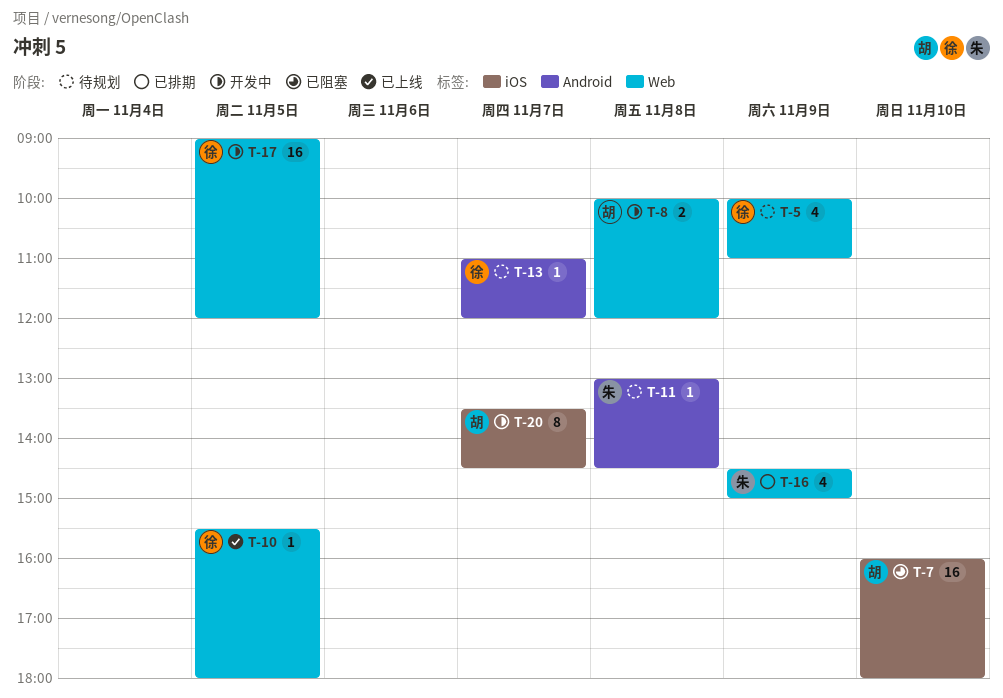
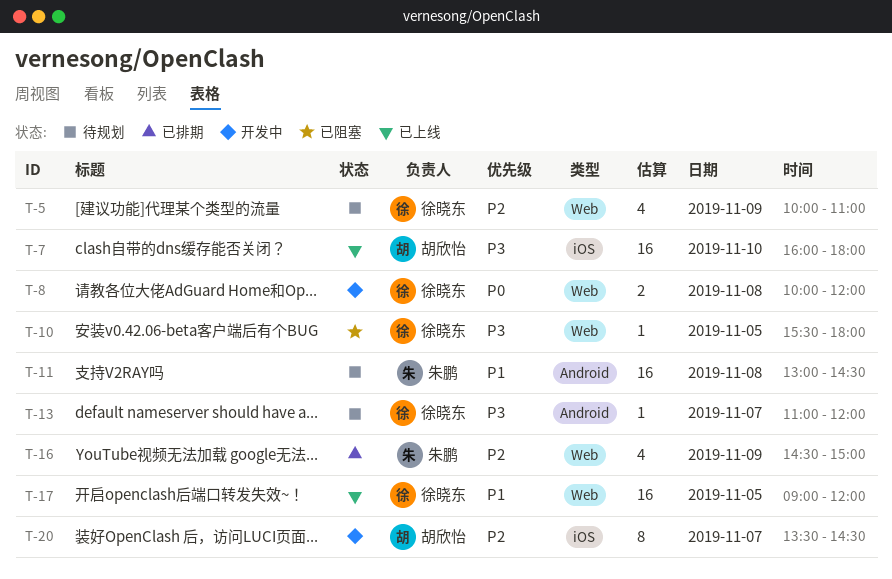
T-7, status: 已阻塞 -> 已上线
T-8, owner: 胡欣怡 -> 徐晓东
T-10, status: 已上线 -> 已阻塞
T-11, estimate: 1 -> 16
T-17, status: 开发中 -> 已上线

